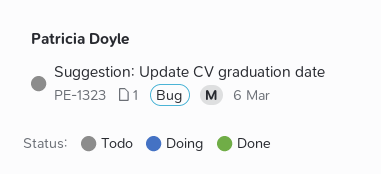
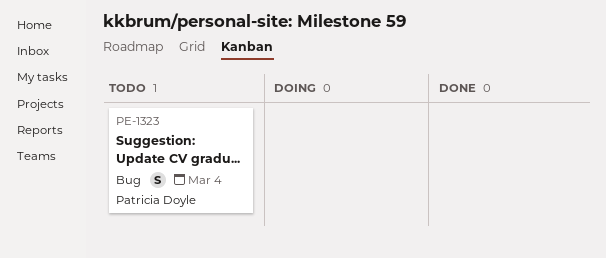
PE-1323, estimate: M -> S
PE-1323, due: Mar 6 -> Mar 4

